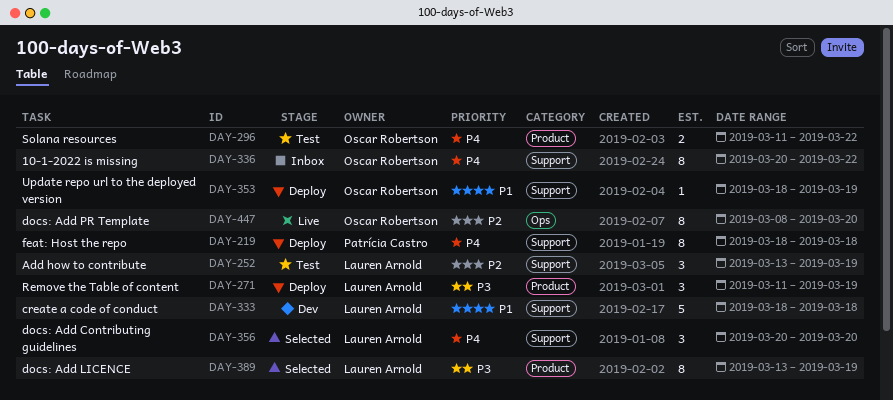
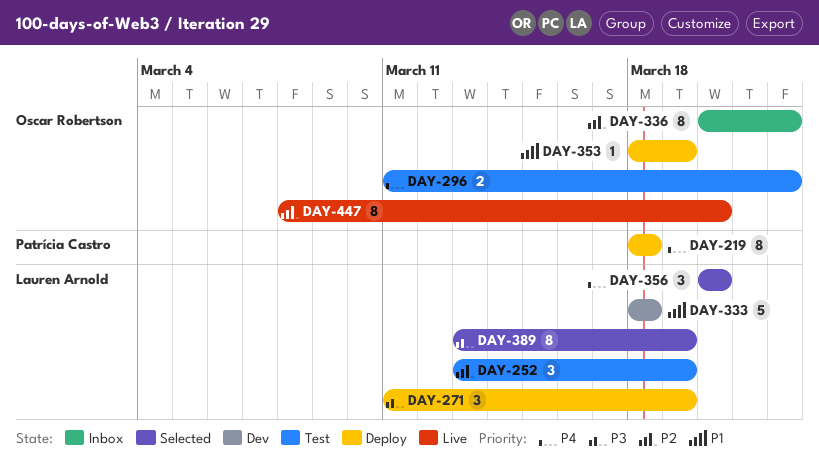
DAY-336, priority: P4 -> P2

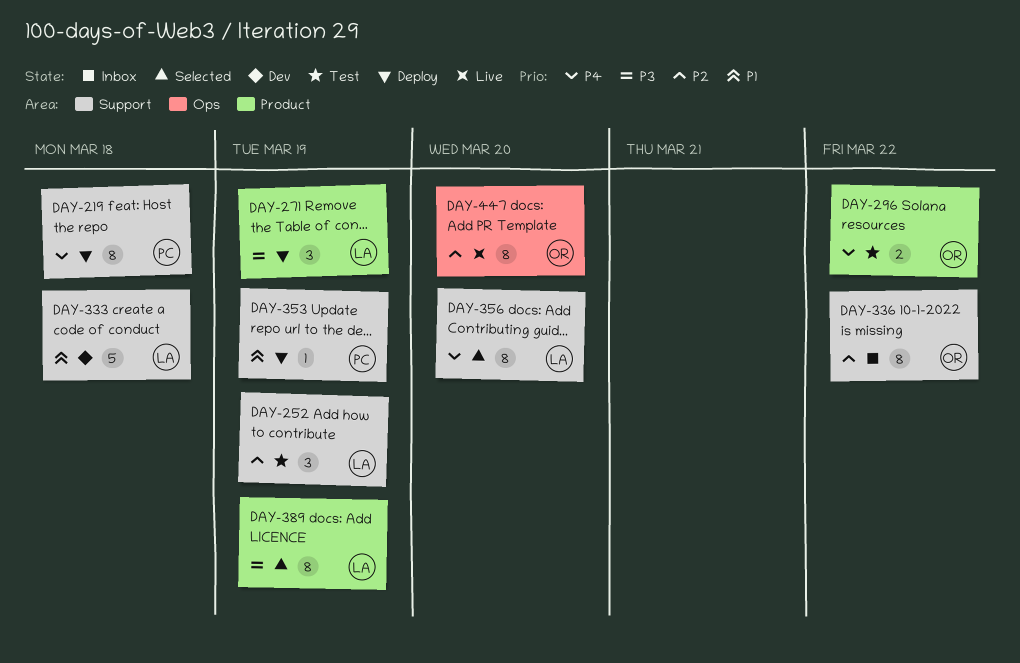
DAY-353, owner: Oscar Robertson -> Patrícia Castro
DAY-356, estimate: 3 -> 8

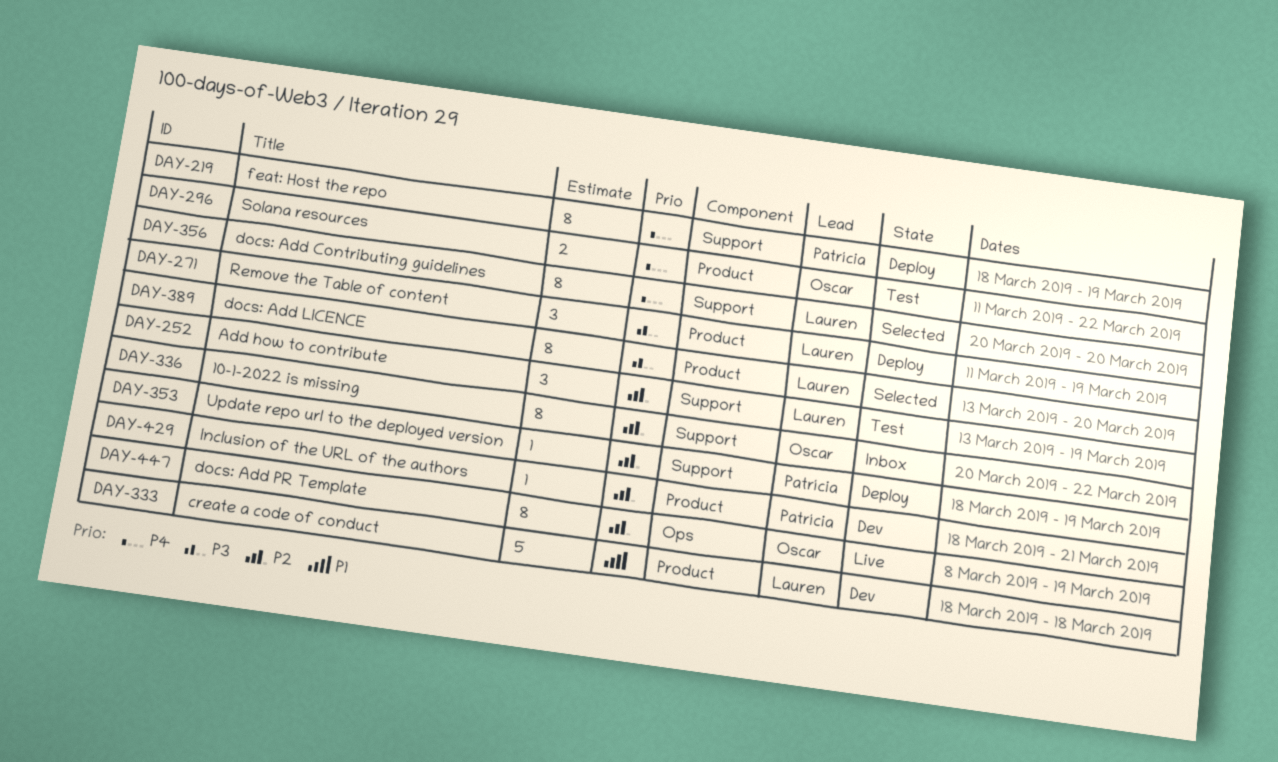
DAY-219, due: Mar 18 -> Mar 19
DAY-333, label: Support -> Product
DAY-353, priority: P1 -> P2
DAY-389, due: Mar 19 -> Mar 20
DAY-429: none -> present
DAY-447, due: Mar 20 -> Mar 19

